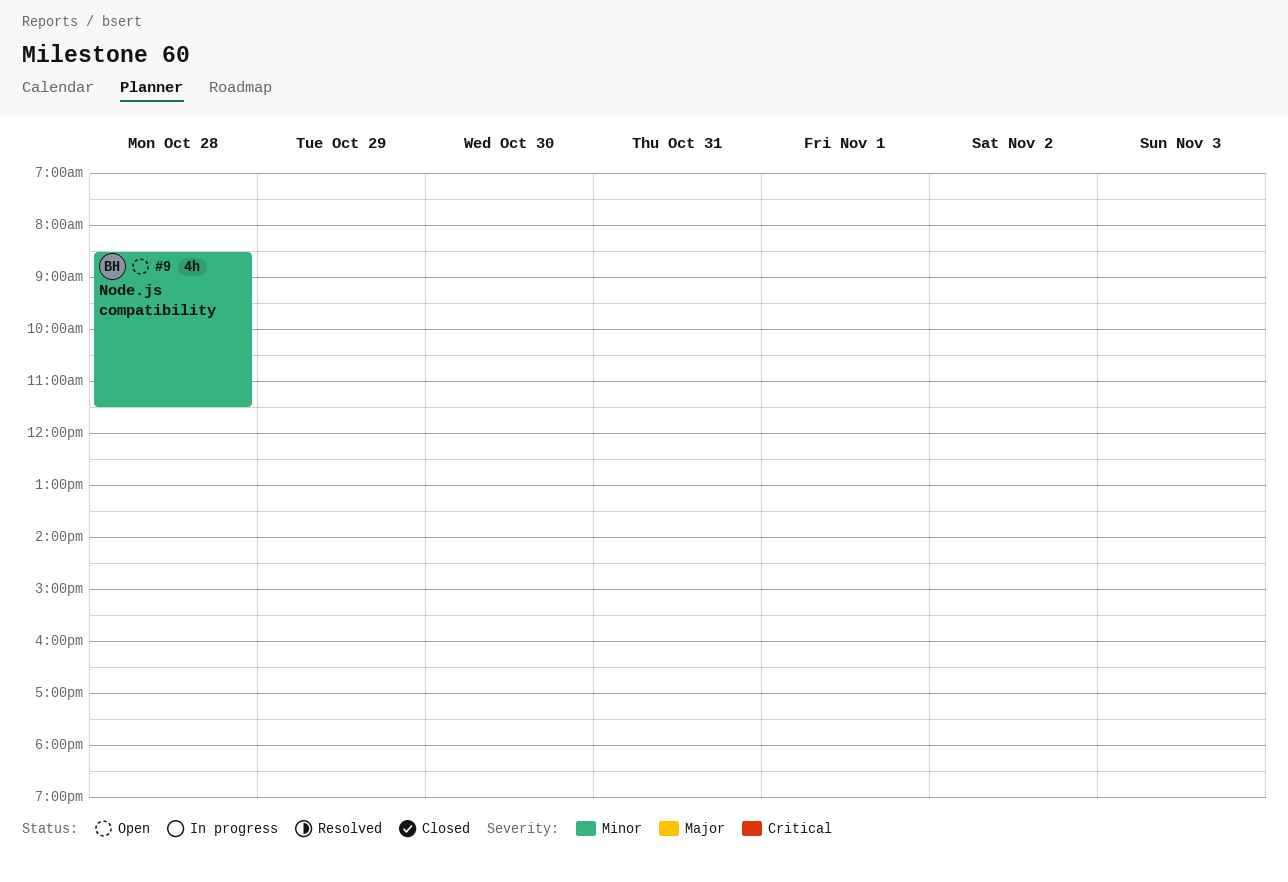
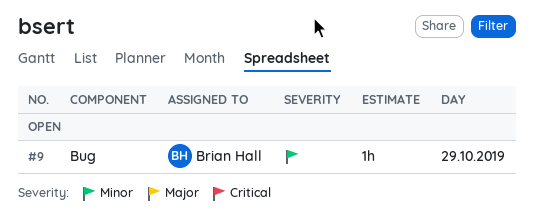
#9, estimate: 4h -> 1h
#9, day: Oct 28 -> Oct 29

